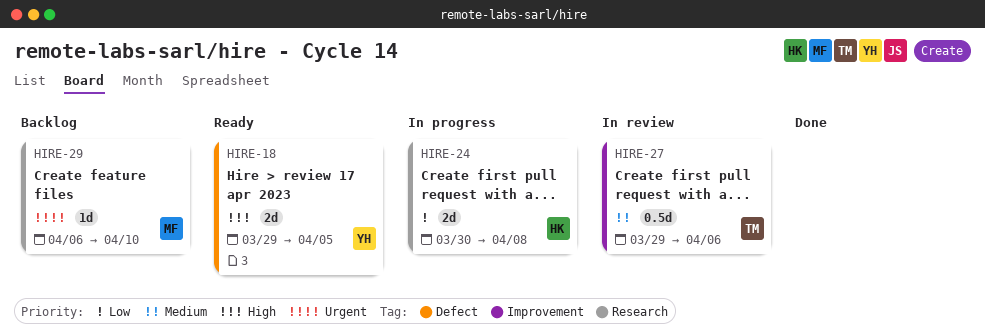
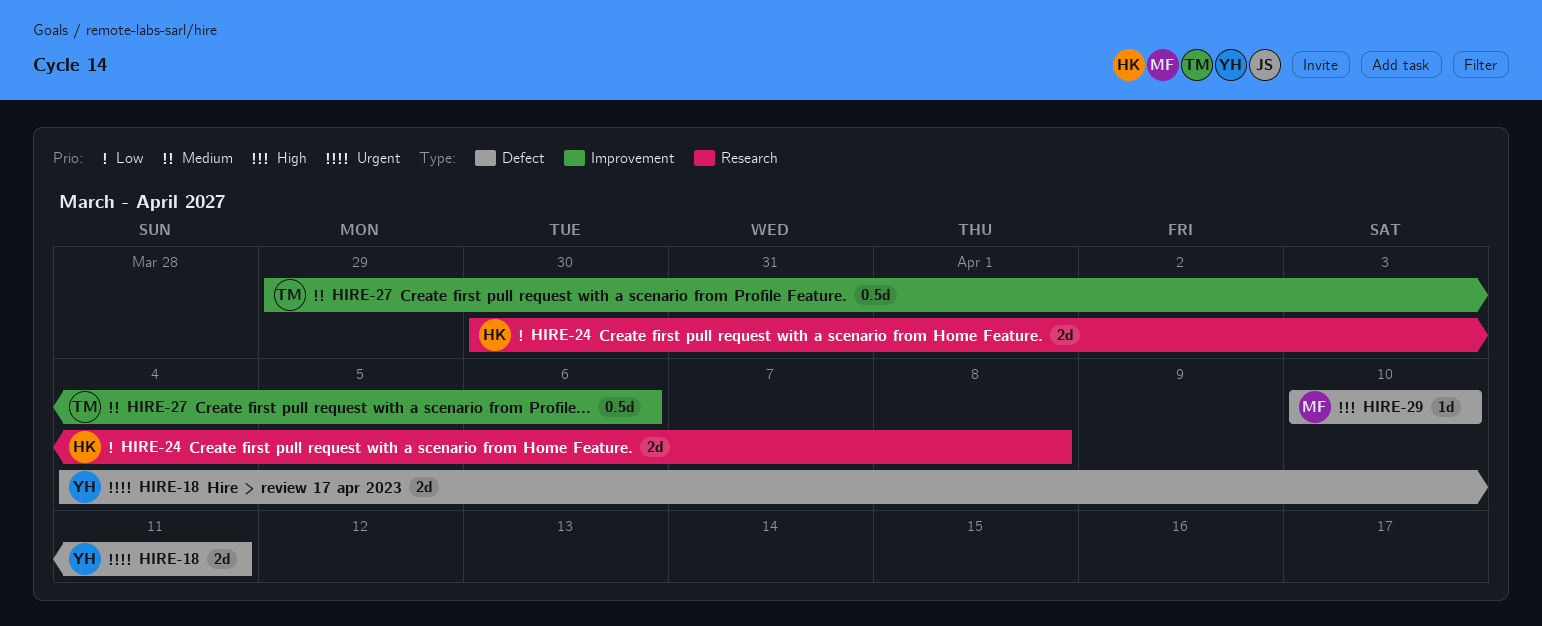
HIRE-18, priority: High -> Urgent
HIRE-18, start: Mar 29 -> Apr 4
HIRE-18, due: Apr 5 -> Apr 11
HIRE-29, priority: Urgent -> High
HIRE-29, label: Research -> Defect
HIRE-29, start: Apr 6 -> Apr 10

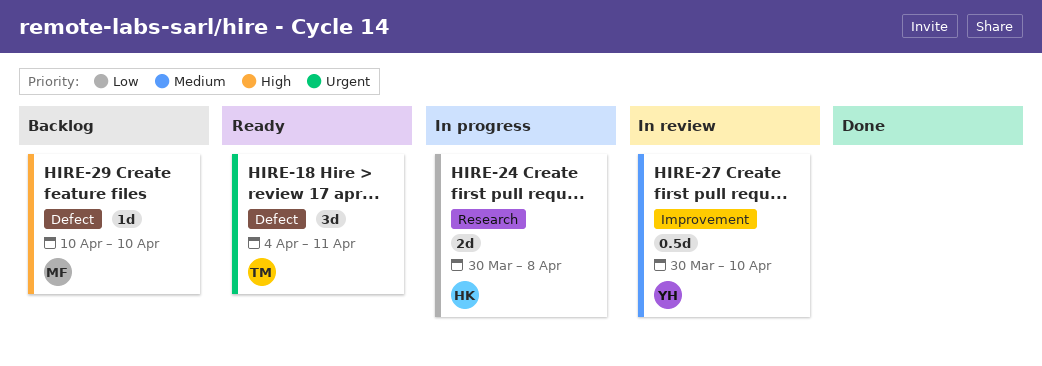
HIRE-18, owner: YH -> TM
HIRE-18, estimate: 2d -> 3d
HIRE-27, owner: TM -> YH
HIRE-27, start: Mar 29 -> Mar 30
HIRE-27, due: Apr 6 -> Apr 10

